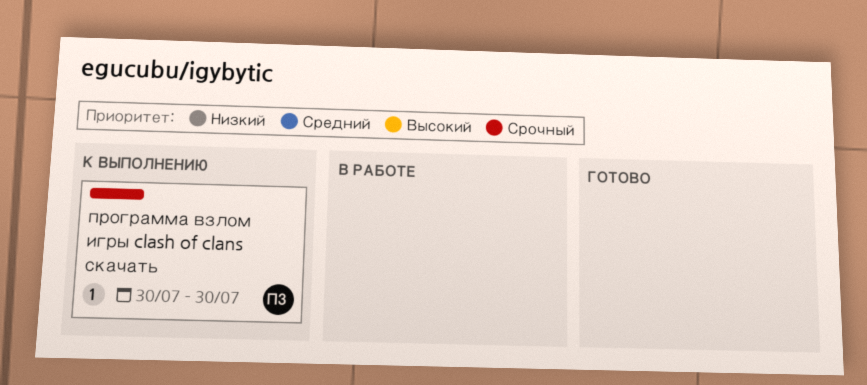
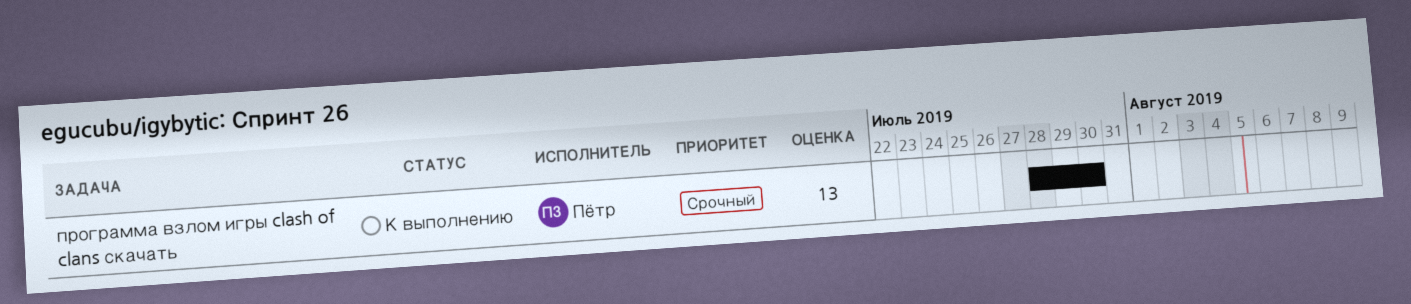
программа взлом игры clash of clans скачать, estimate: 1 -> 13
программа взлом игры clash of clans скачать, start: Jul 30 -> Jul 28

